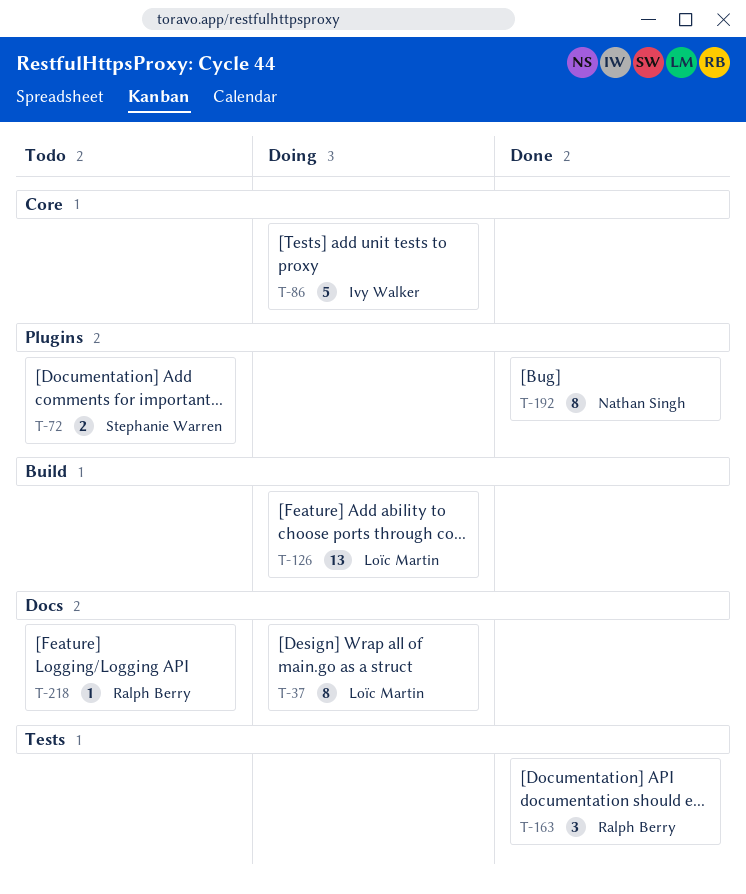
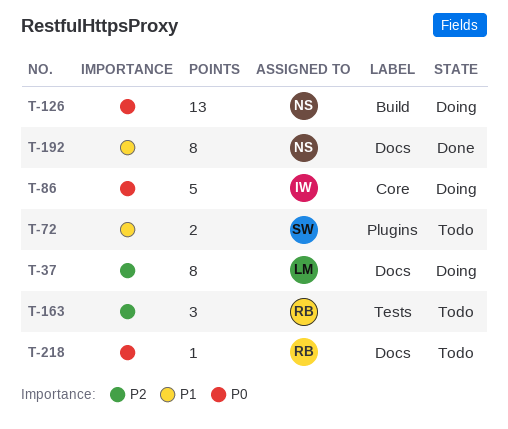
T-126, owner: Loïc Martin -> Nathan Singh
T-163, status: Done -> Todo
T-192, label: Plugins -> Docs

